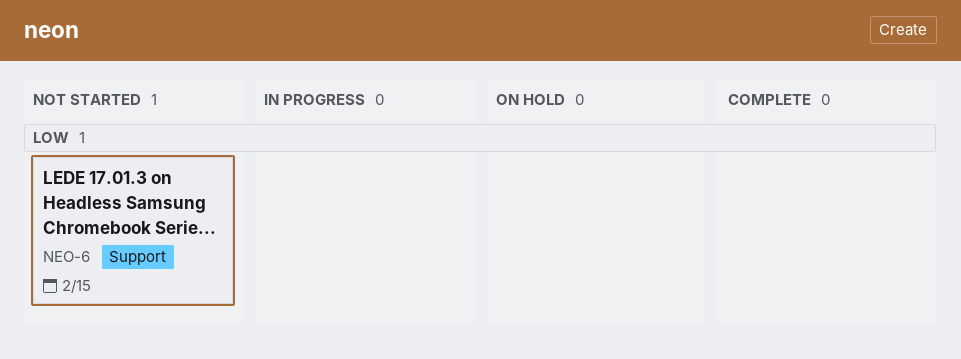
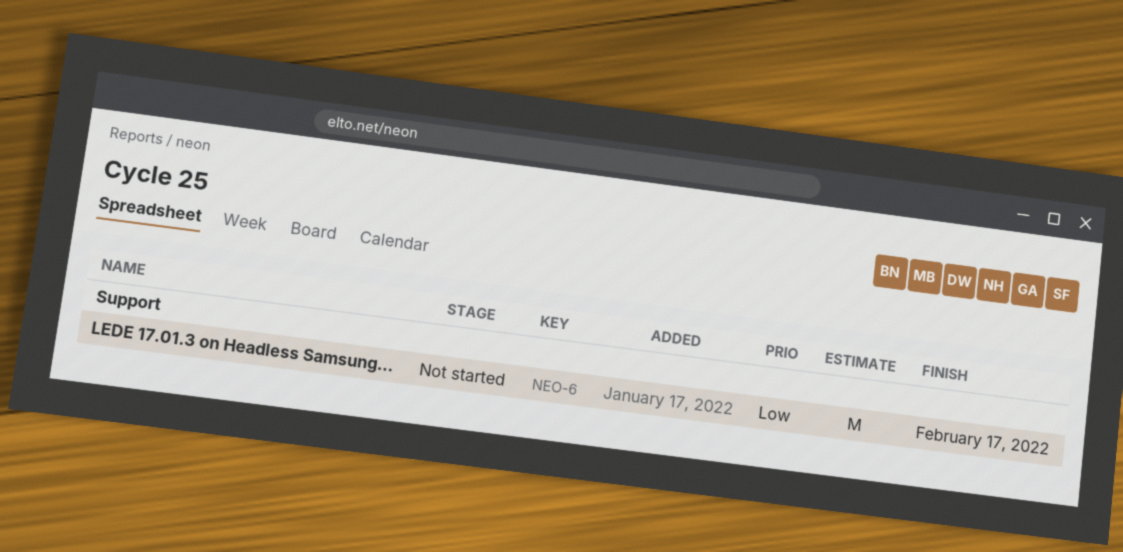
NEO-6, due: Feb 15 -> Feb 17

